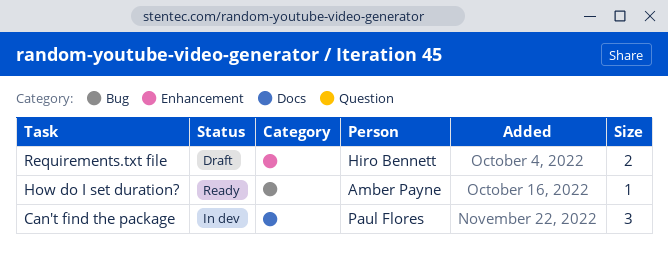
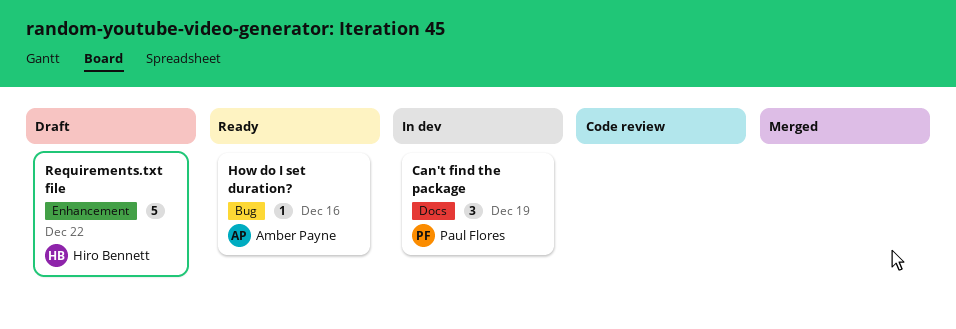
Requirements.txt file, estimate: 2 -> 5

